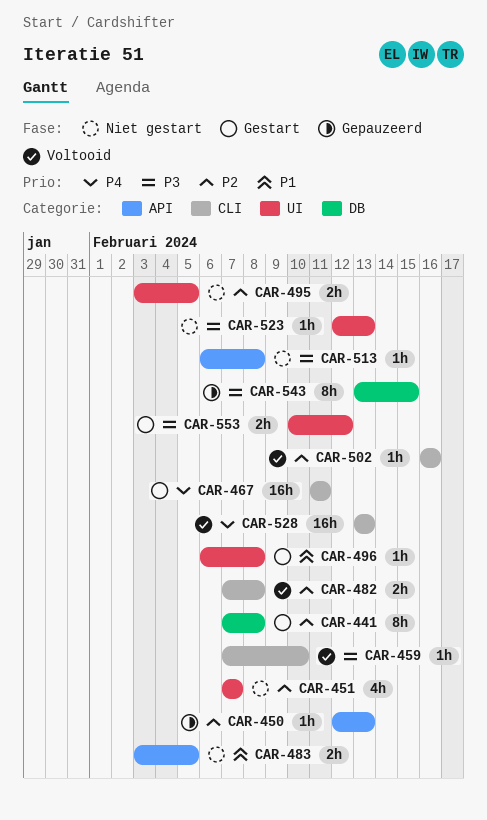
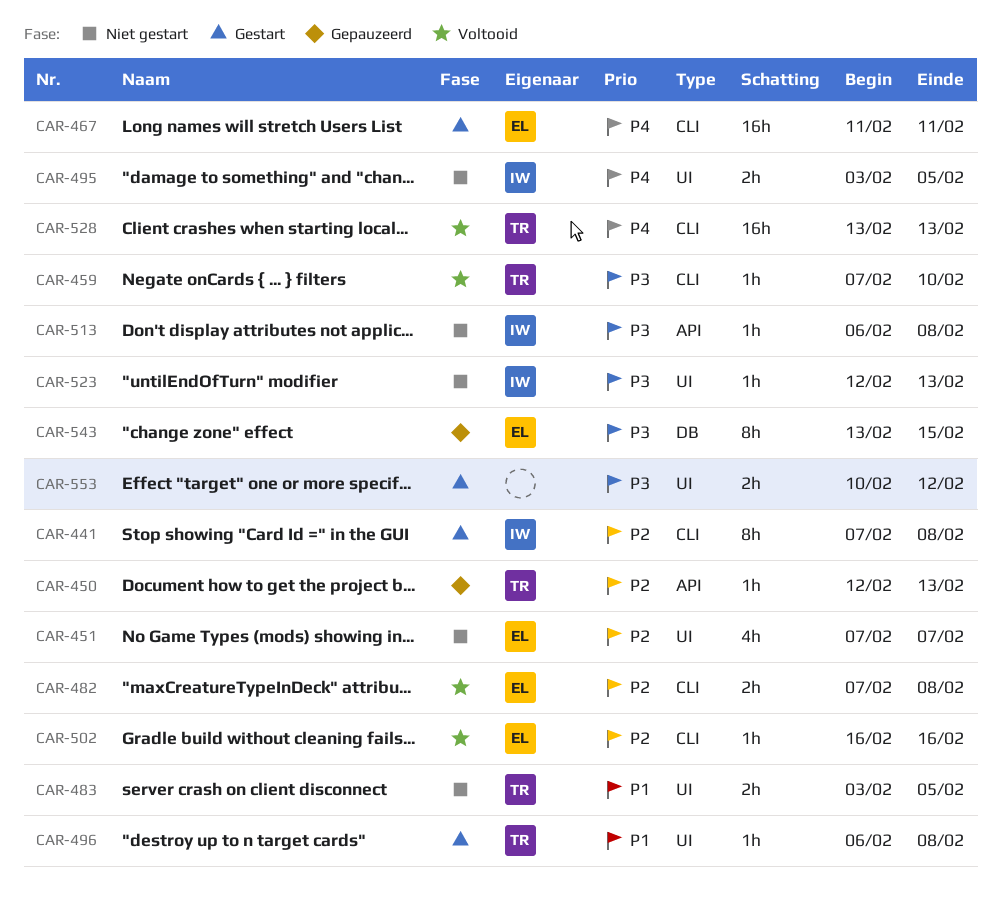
CAR-441, label: DB -> CLI
CAR-483, label: API -> UI
CAR-495, priority: P2 -> P4

